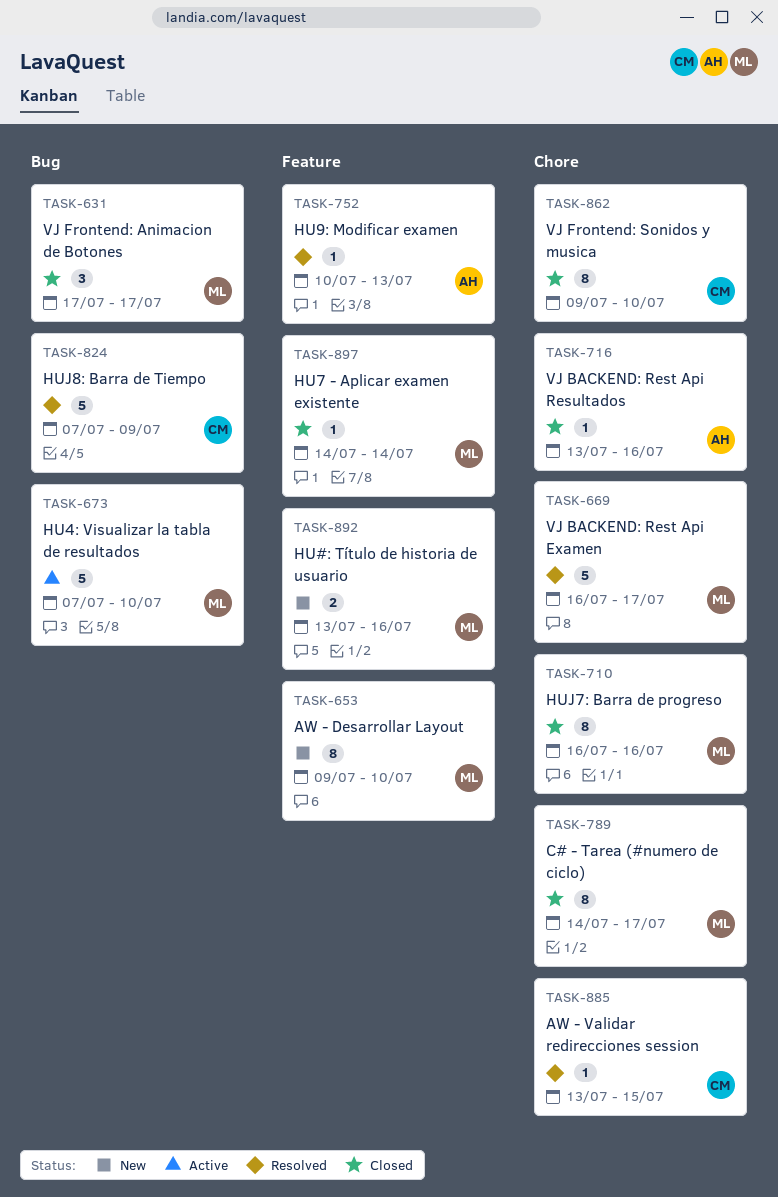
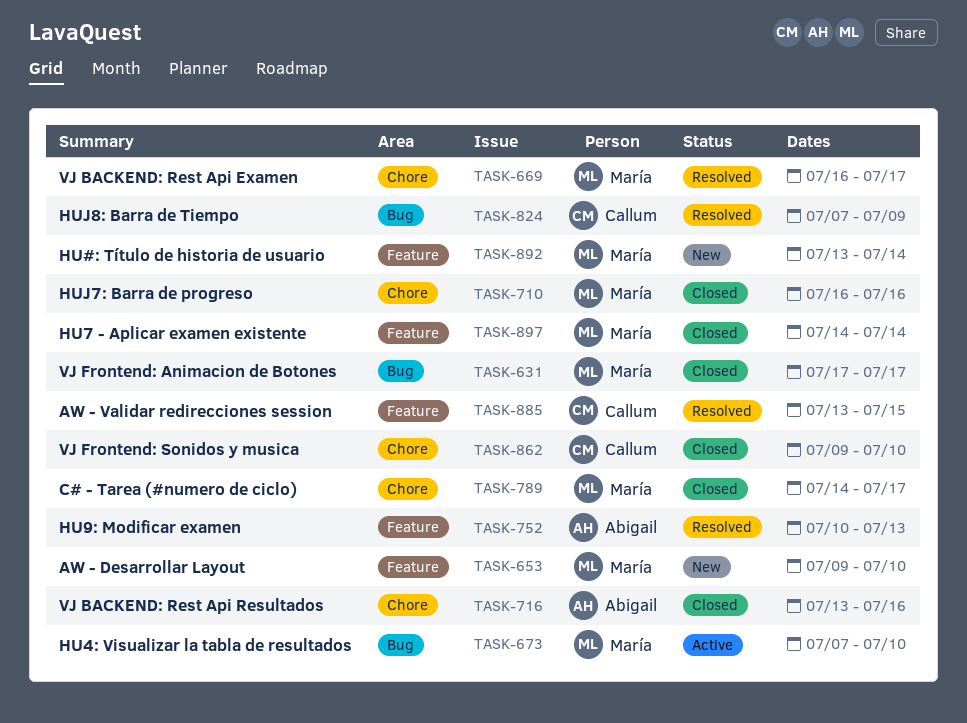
TASK-885, label: Chore -> Feature
TASK-892, due: Jul 16 -> Jul 14

